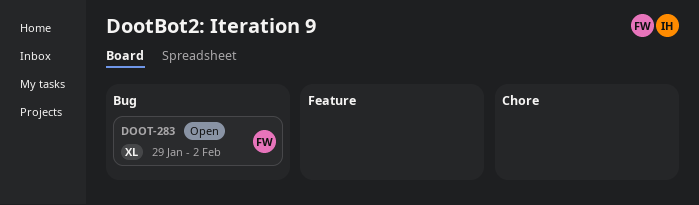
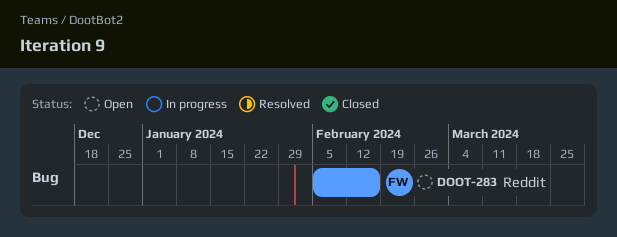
DOOT-283, start: Jan 29 -> Feb 5
DOOT-283, due: Feb 2 -> Feb 16

